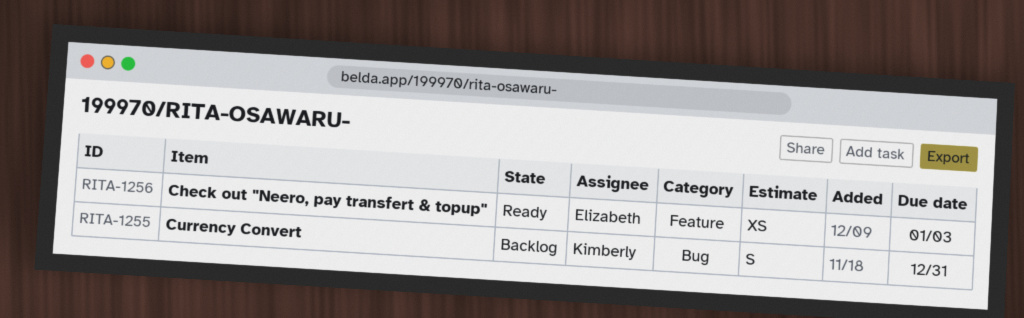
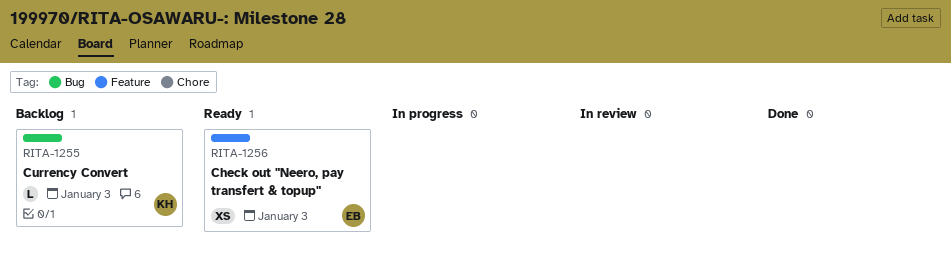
RITA-1255, estimate: S -> L
RITA-1255, due: Dec 31 -> Jan 3

